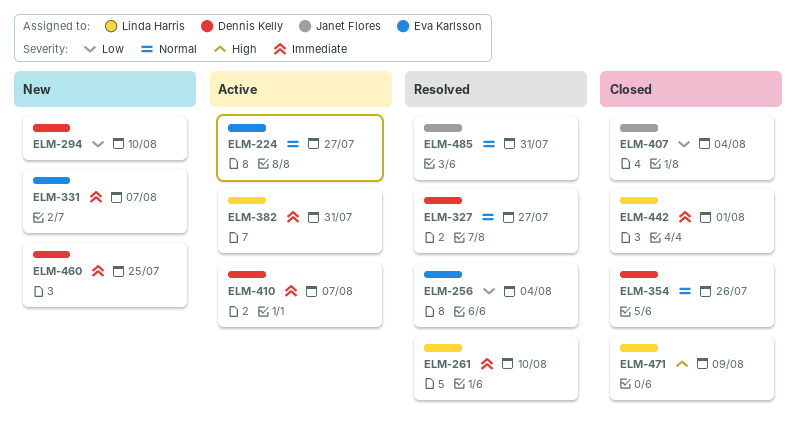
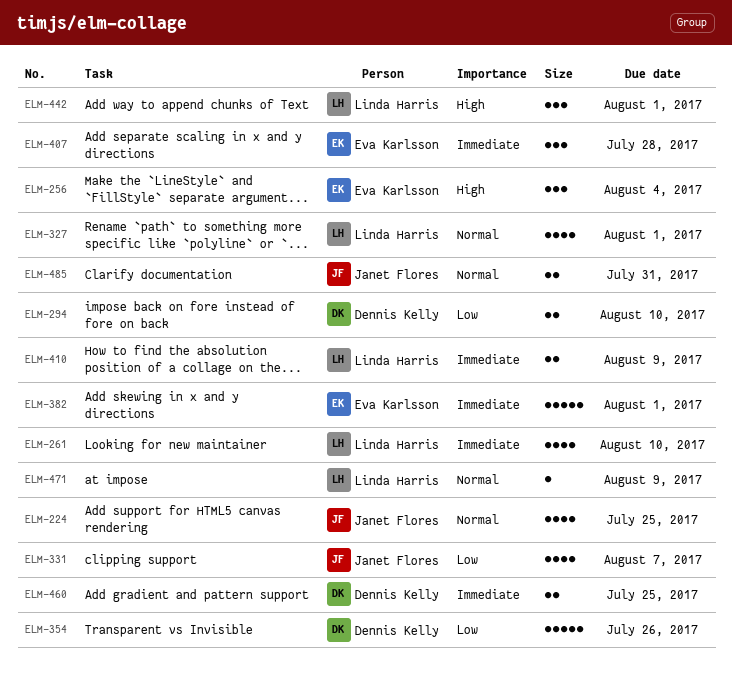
ELM-224, owner: Eva Karlsson -> Janet Flores
ELM-224, due: Jul 27 -> Jul 25
ELM-256, priority: Low -> High
ELM-327, owner: Dennis Kelly -> Linda Harris
ELM-327, due: Jul 27 -> Aug 1
ELM-331, owner: Eva Karlsson -> Janet Flores
ELM-331, priority: Immediate -> Low
ELM-354, priority: Normal -> Low
ELM-382, owner: Linda Harris -> Eva Karlsson
ELM-382, due: Jul 31 -> Aug 1
ELM-407, owner: Janet Flores -> Eva Karlsson
ELM-407, priority: Low -> Immediate
ELM-407, due: Aug 4 -> Jul 28
ELM-410, owner: Dennis Kelly -> Linda Harris
ELM-410, due: Aug 7 -> Aug 9
ELM-442, priority: Immediate -> High
ELM-471, priority: High -> Normal

